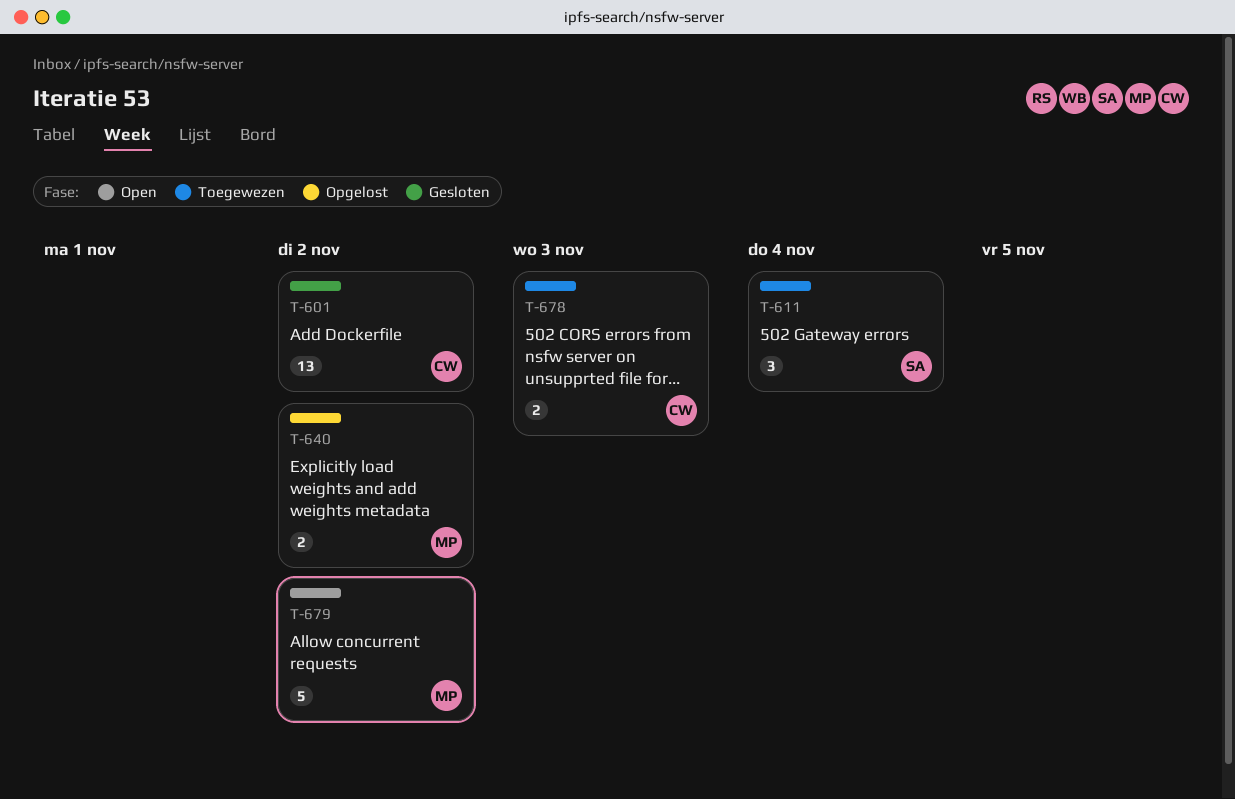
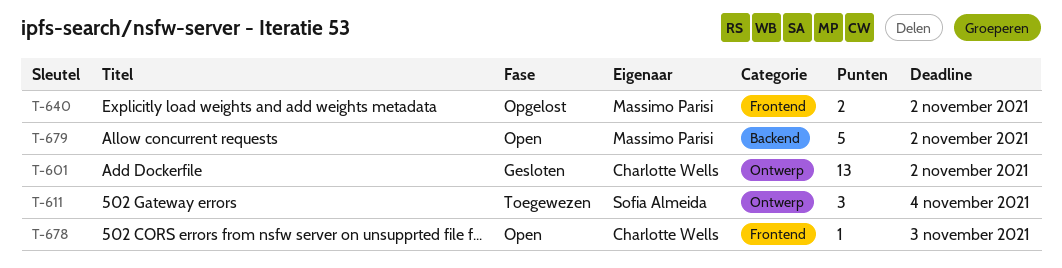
T-678, status: Toegewezen -> Open
T-678, estimate: 2 -> 1

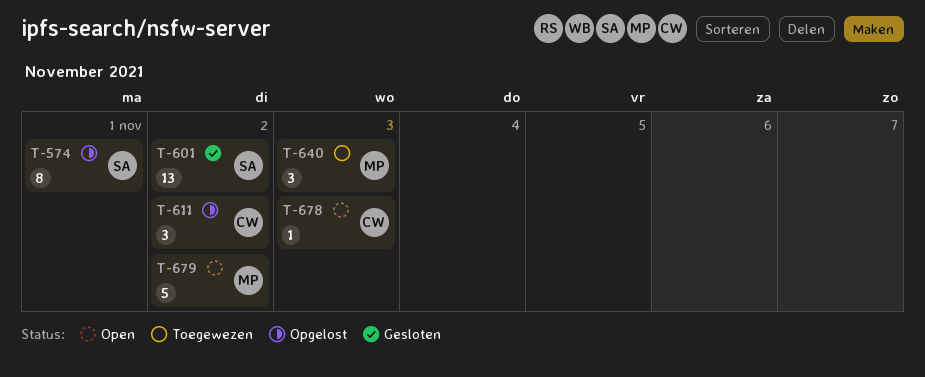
T-574: none -> present
T-601, owner: Charlotte Wells -> Sofia Almeida
T-611, status: Toegewezen -> Opgelost
T-611, owner: Sofia Almeida -> Charlotte Wells
T-611, due: Nov 4 -> Nov 2
T-640, status: Opgelost -> Toegewezen
T-640, estimate: 2 -> 3
T-640, due: Nov 2 -> Nov 3

